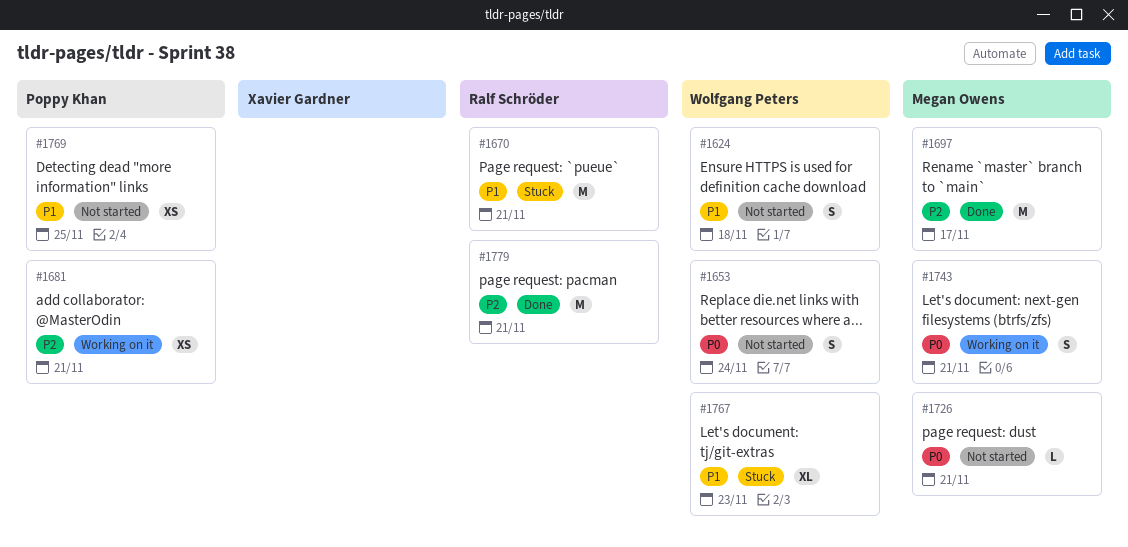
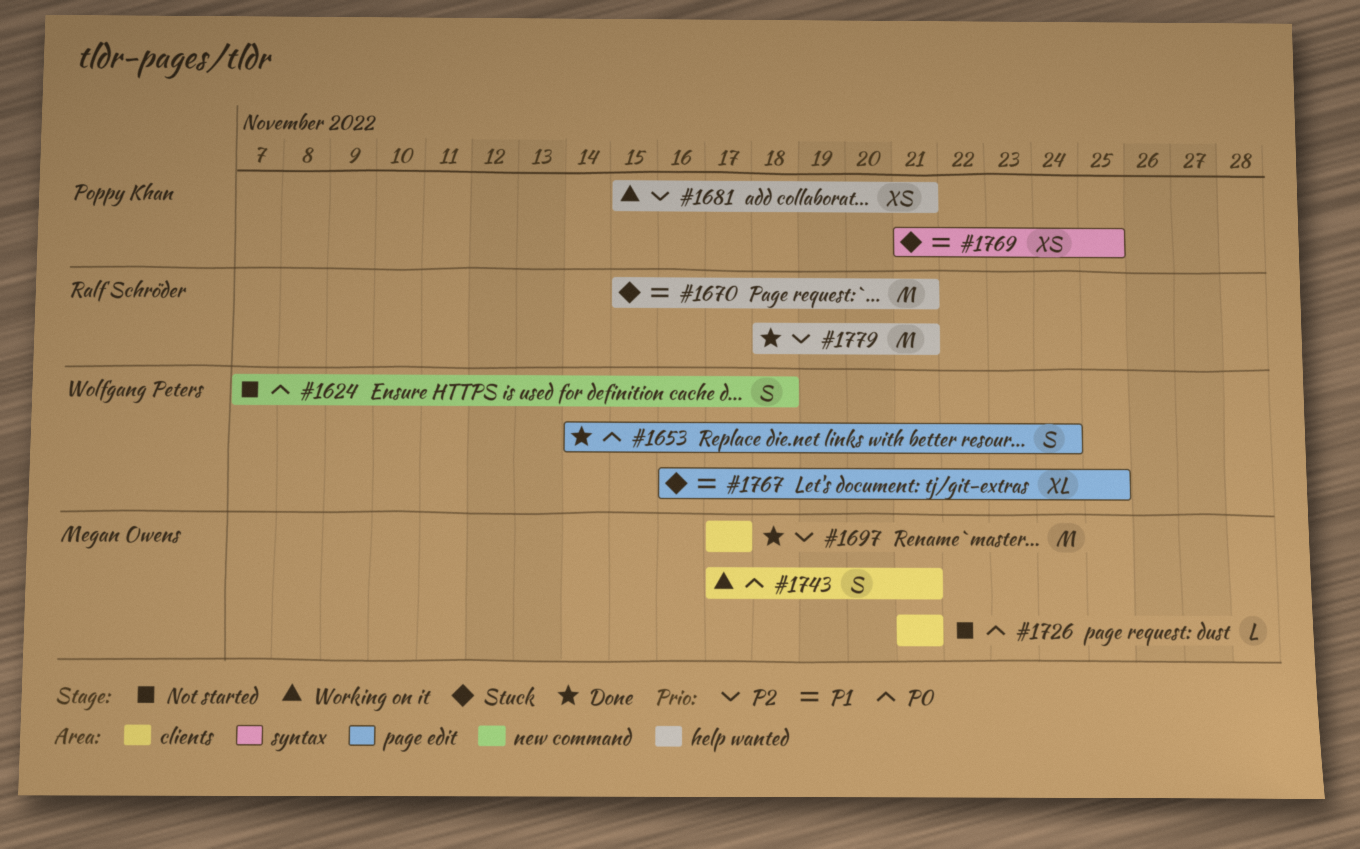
#1624, priority: P1 -> P0
#1653, status: Not started -> Done
#1767, due: Nov 23 -> Nov 25
#1769, status: Not started -> Stuck

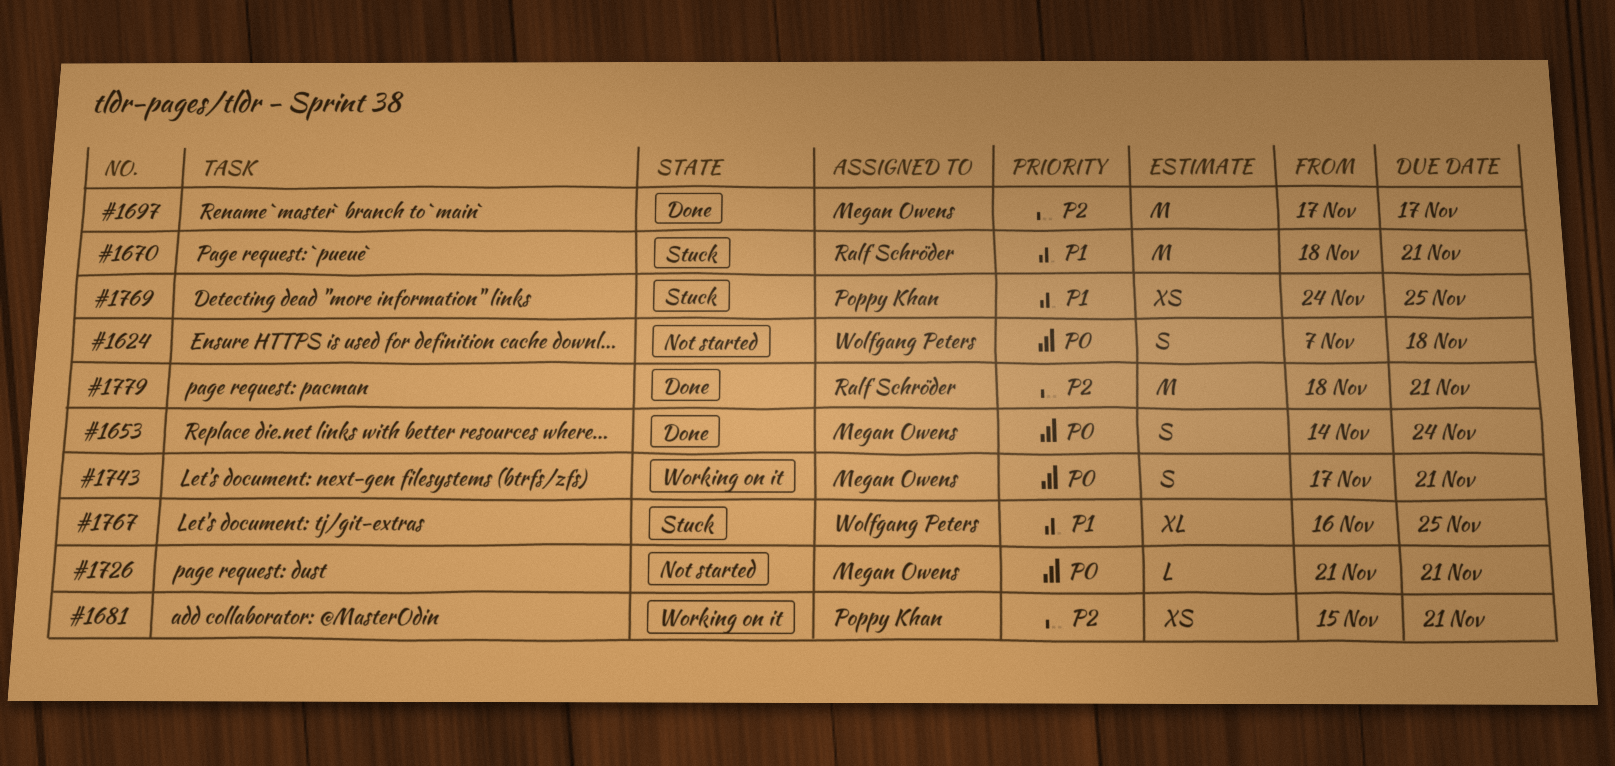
#1653, owner: Wolfgang Peters -> Megan Owens
#1670, start: Nov 15 -> Nov 18
#1769, start: Nov 21 -> Nov 24

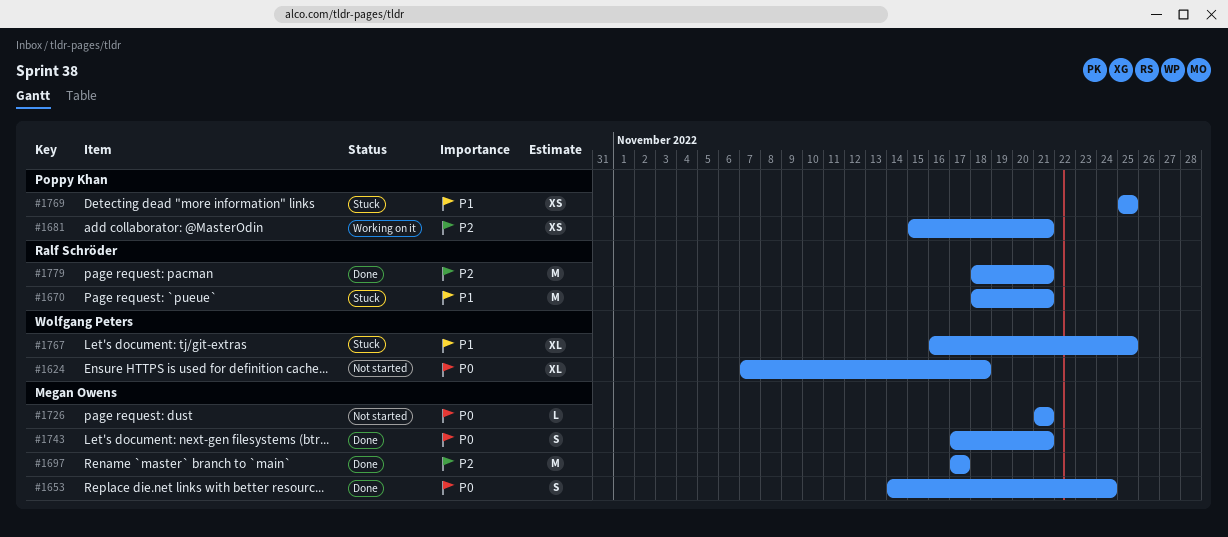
#1624, estimate: S -> XL
#1743, status: Working on it -> Done
#1769, start: Nov 24 -> Nov 25

